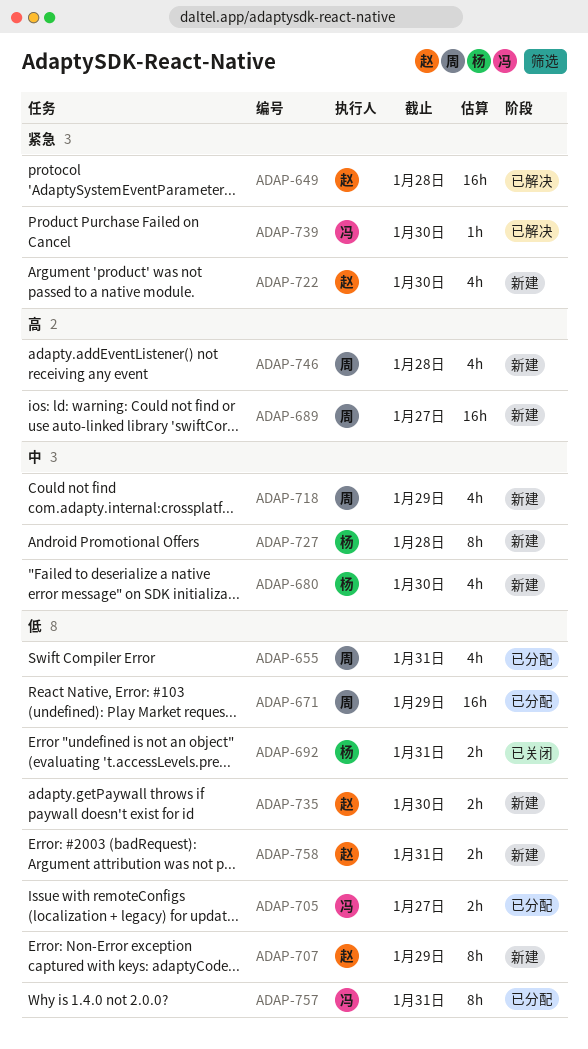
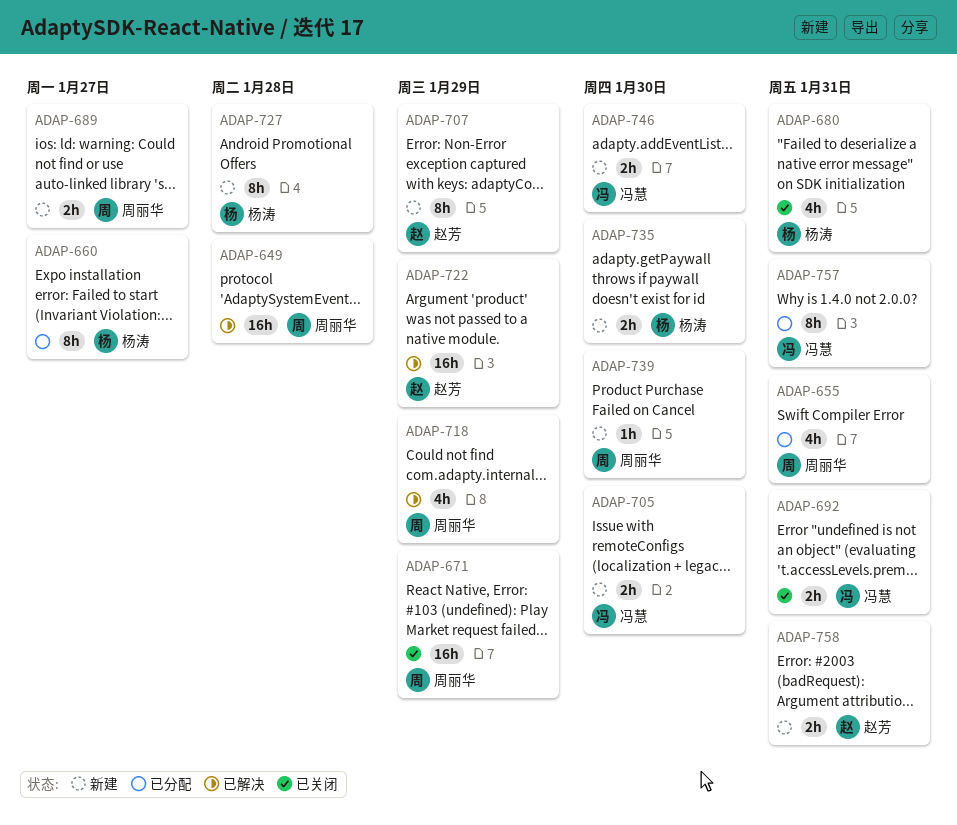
ADAP-649, owner: 赵芳 -> 周丽华
ADAP-660: none -> present
ADAP-671, status: 已分配 -> 已关闭
ADAP-680, status: 新建 -> 已关闭
ADAP-680, due: Jan 30 -> Jan 31
ADAP-689, estimate: 16h -> 2h
ADAP-692, owner: 杨涛 -> 冯慧
ADAP-705, status: 已分配 -> 新建
ADAP-705, due: Jan 27 -> Jan 30
ADAP-718, status: 新建 -> 已解决
ADAP-722, status: 新建 -> 已解决
ADAP-722, estimate: 4h -> 16h
ADAP-722, due: Jan 30 -> Jan 29
ADAP-735, owner: 赵芳 -> 杨涛
ADAP-739, status: 已解决 -> 新建
ADAP-739, owner: 冯慧 -> 周丽华
ADAP-746, owner: 周丽华 -> 冯慧
ADAP-746, estimate: 4h -> 2h
ADAP-746, due: Jan 28 -> Jan 30

